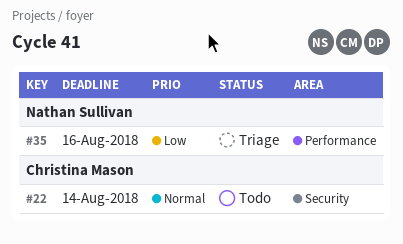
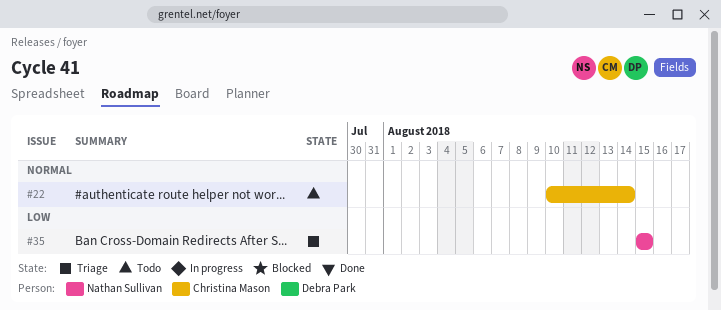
#35, due: Aug 16 -> Aug 15

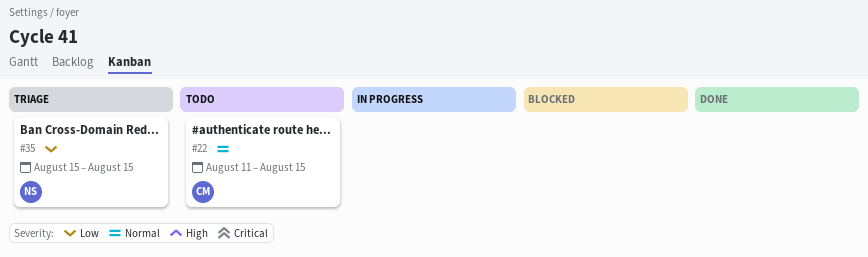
#22, start: Aug 10 -> Aug 11
#22, due: Aug 14 -> Aug 15

